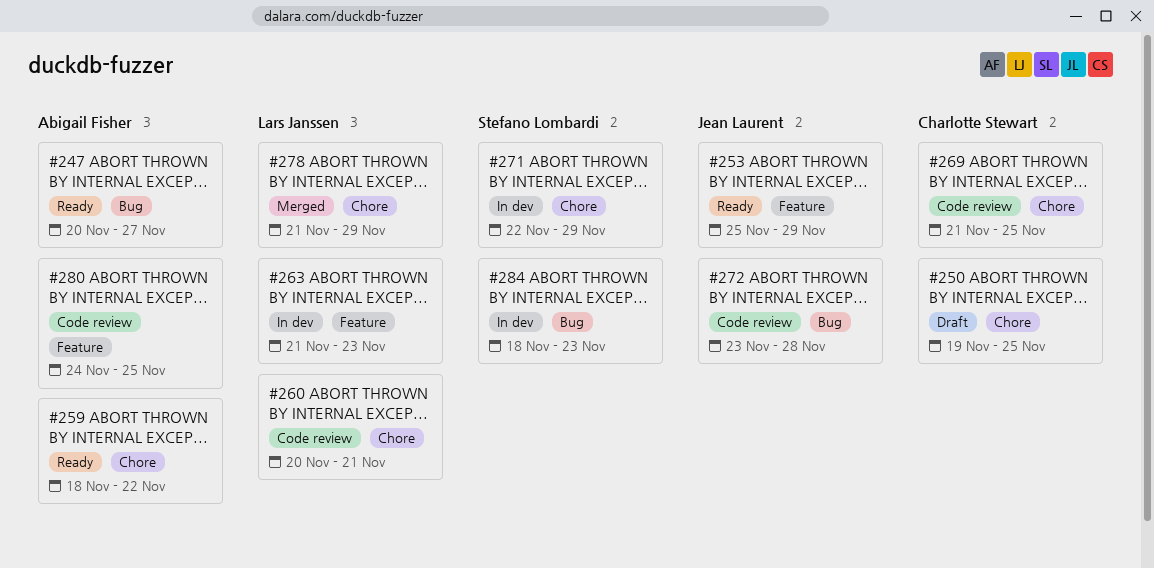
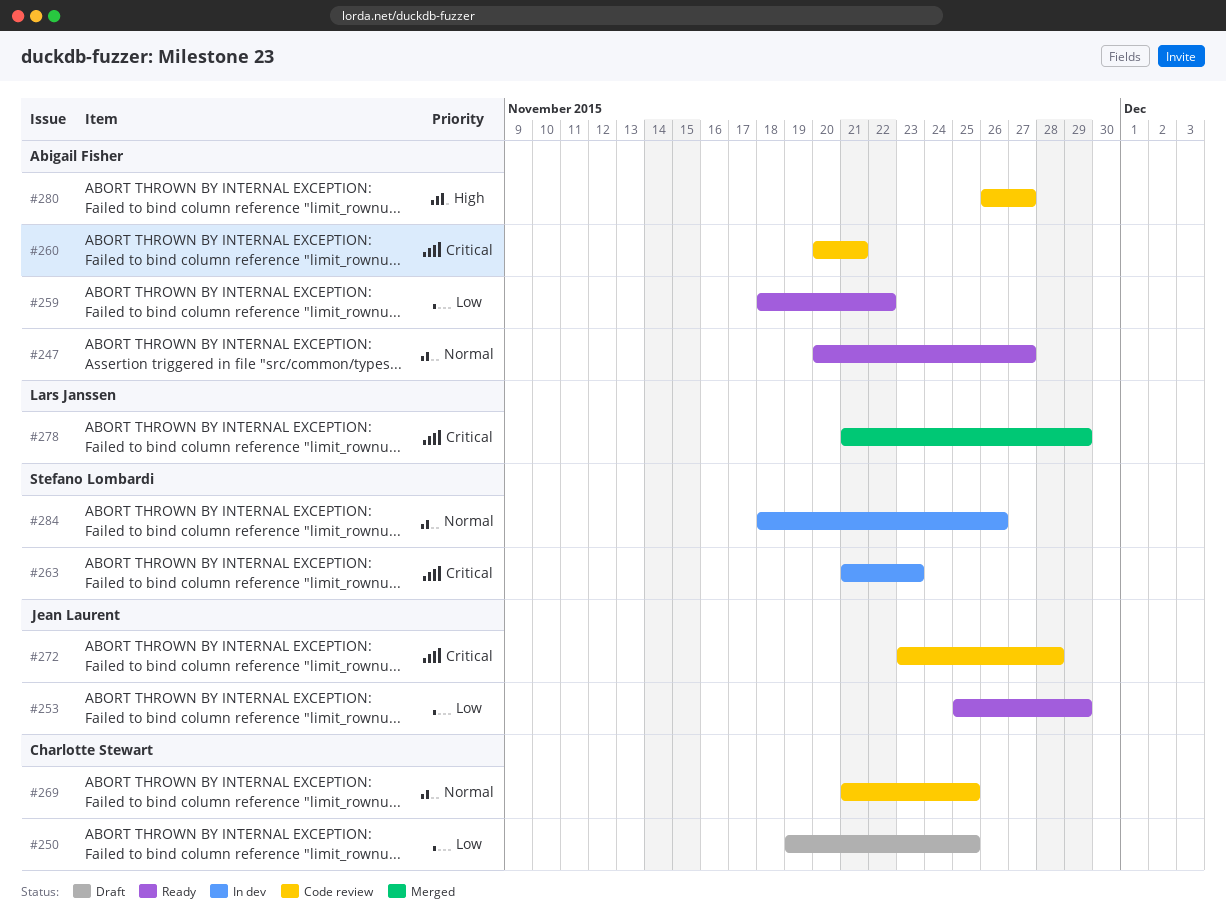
#260, owner: Lars Janssen -> Abigail Fisher
#263, owner: Lars Janssen -> Stefano Lombardi
#271: present -> none
#280, start: Nov 24 -> Nov 26
#280, due: Nov 25 -> Nov 27
#284, due: Nov 23 -> Nov 26

